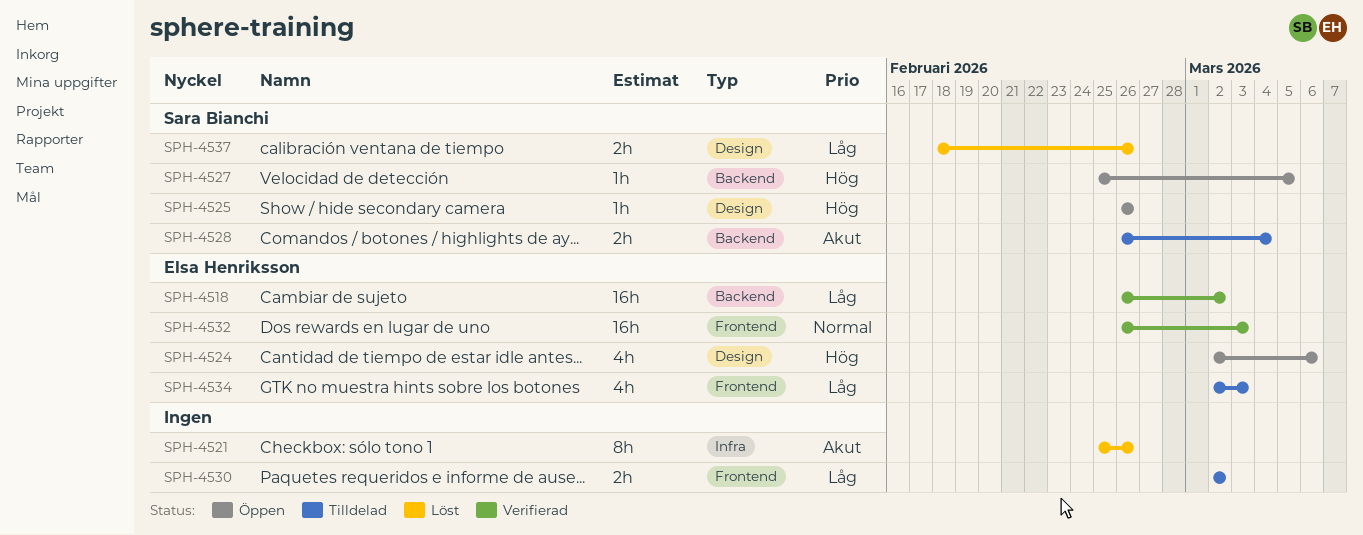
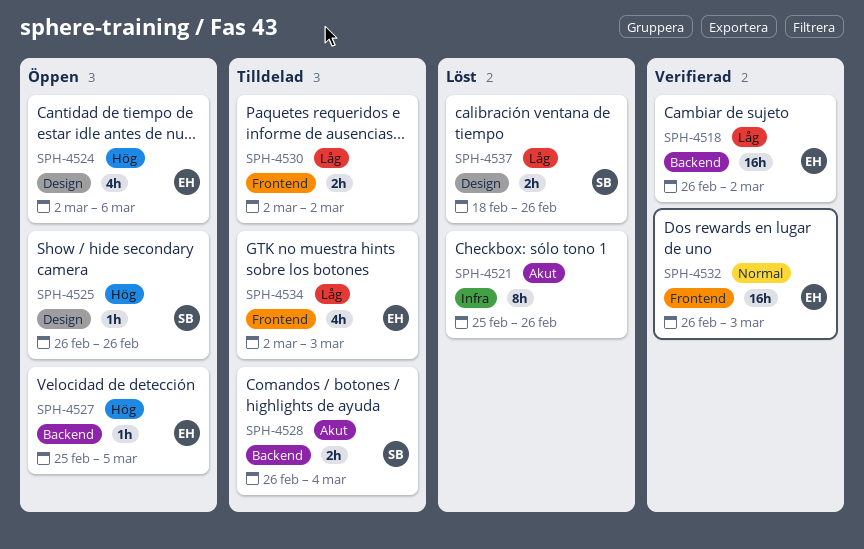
SPH-4527, owner: Sara Bianchi -> Elsa Henriksson

